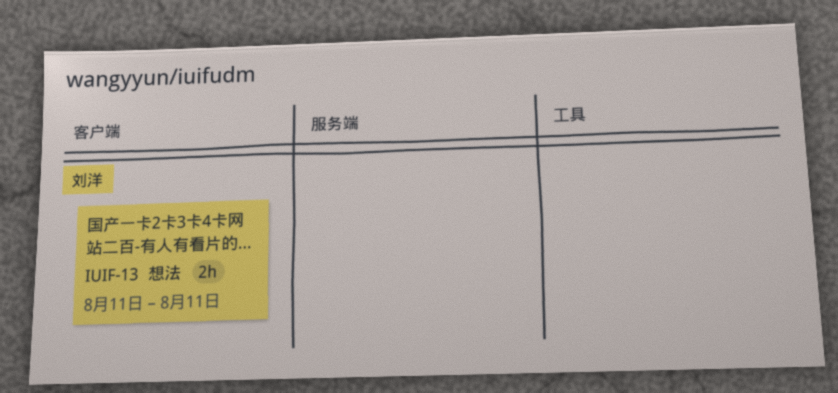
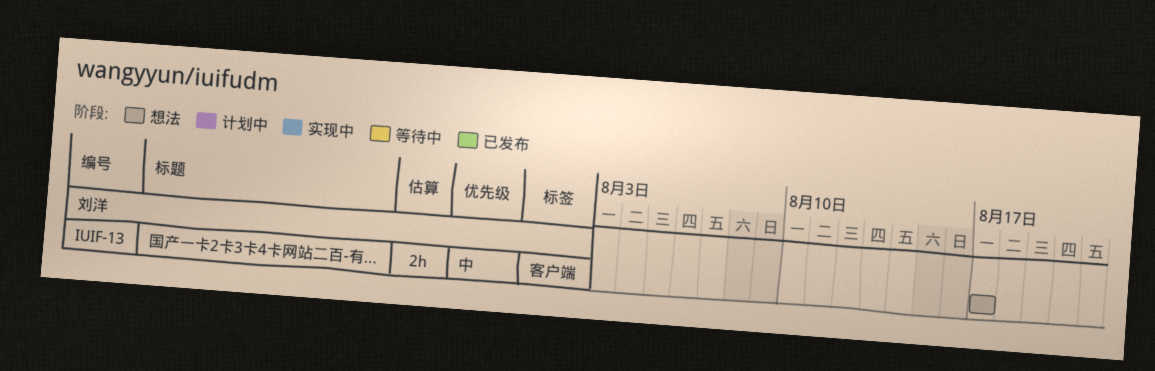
IUIF-13, start: Aug 11 -> Aug 17
IUIF-13, due: Aug 11 -> Aug 17

